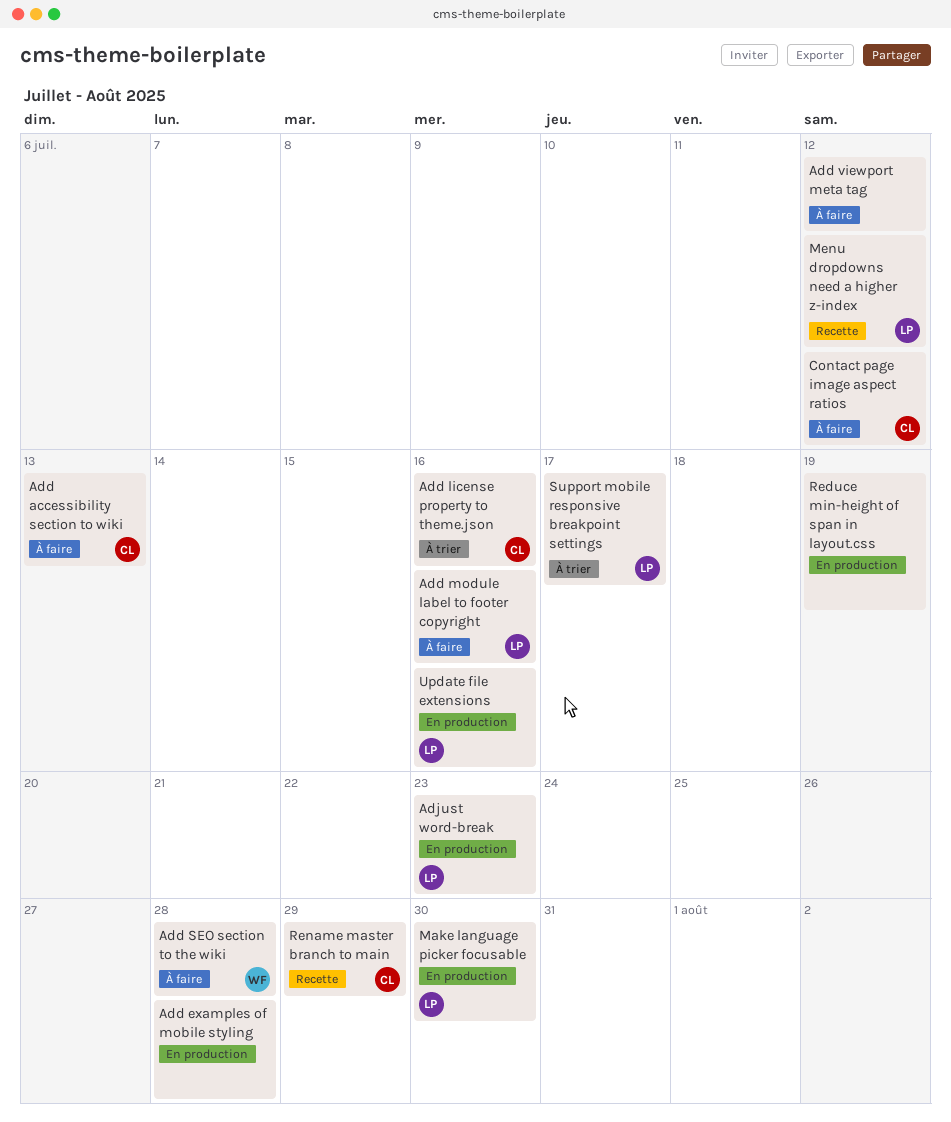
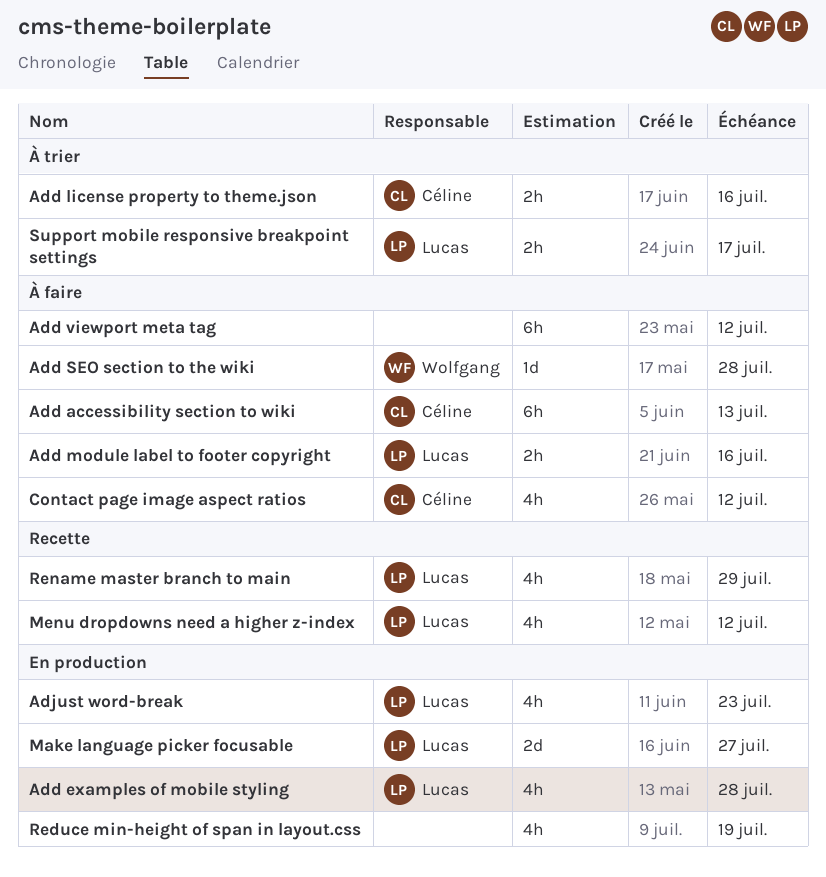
Add examples of mobile styling, owner: none -> Lucas
Make language picker focusable, due: Jul 30 -> Jul 27
Rename master branch to main, owner: Céline -> Lucas
Update file extensions: present -> none

